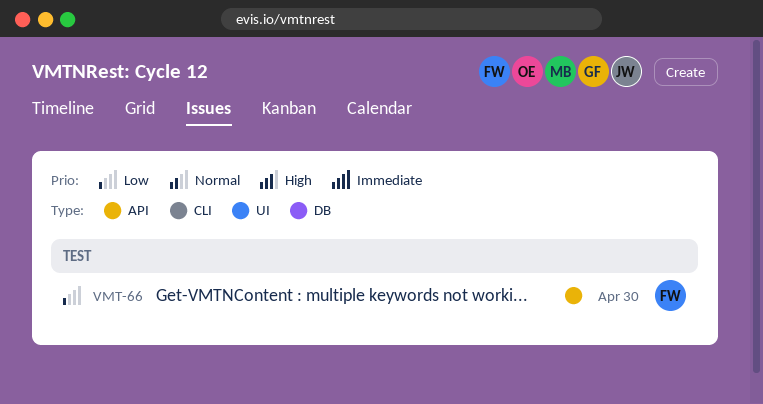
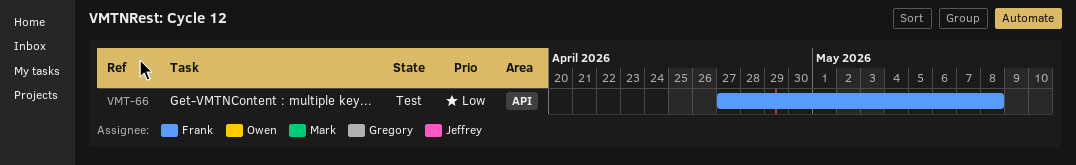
VMT-66, due: Apr 30 -> May 8

